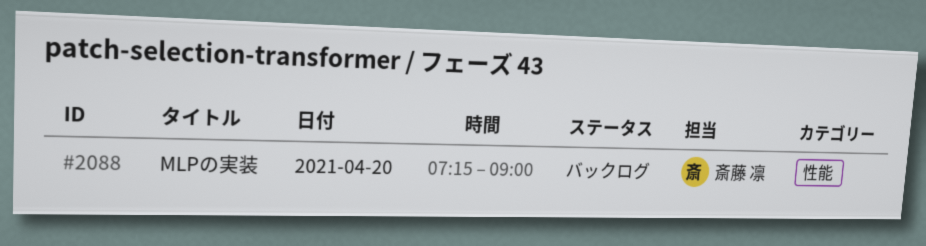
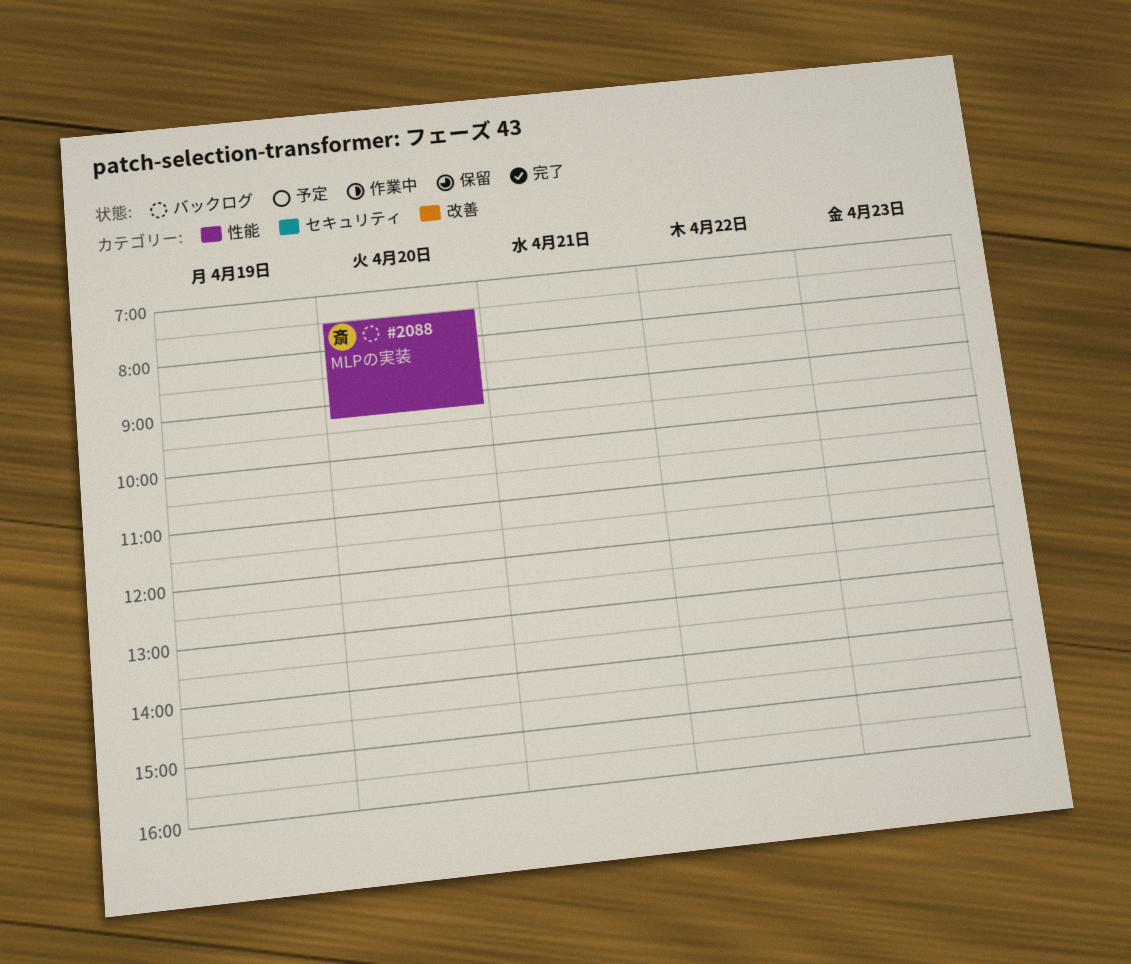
#2088, begins: 07:15 -> 07:30
#2088, ends: 09:00 -> 09:15

